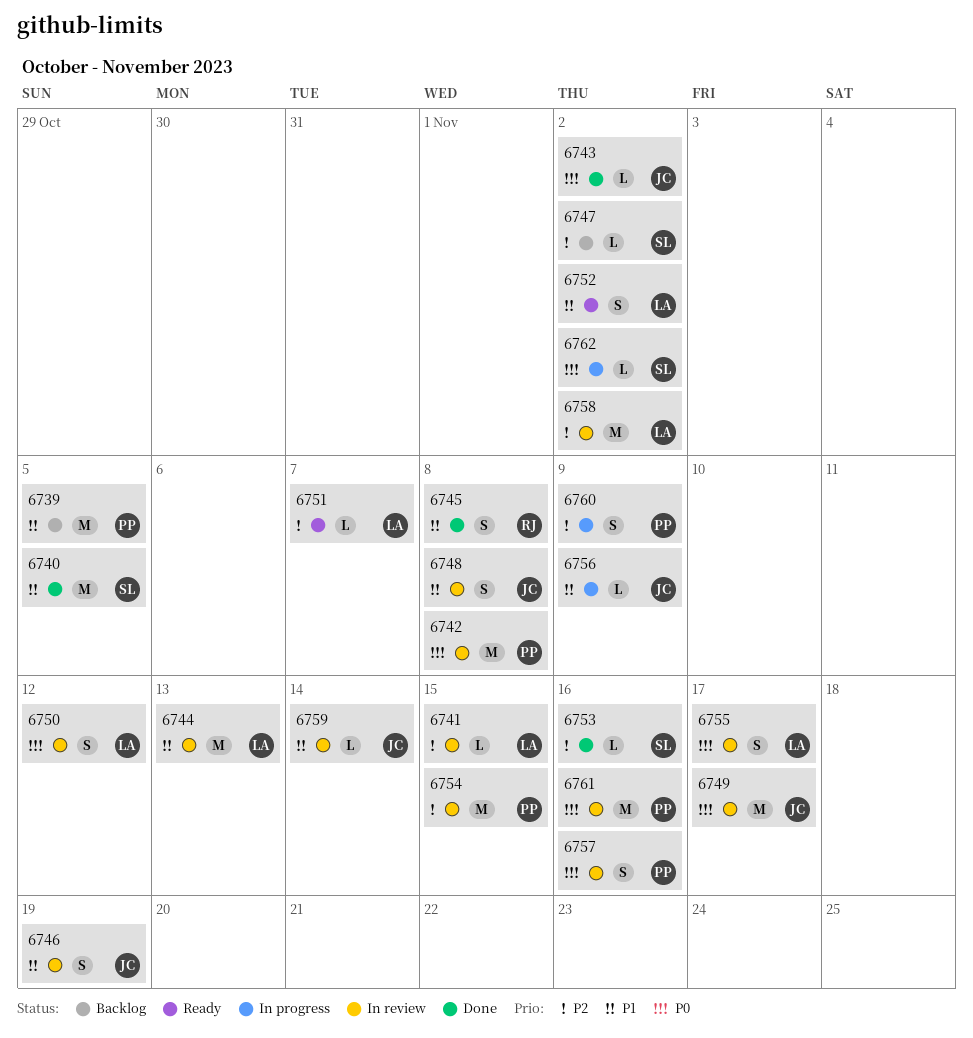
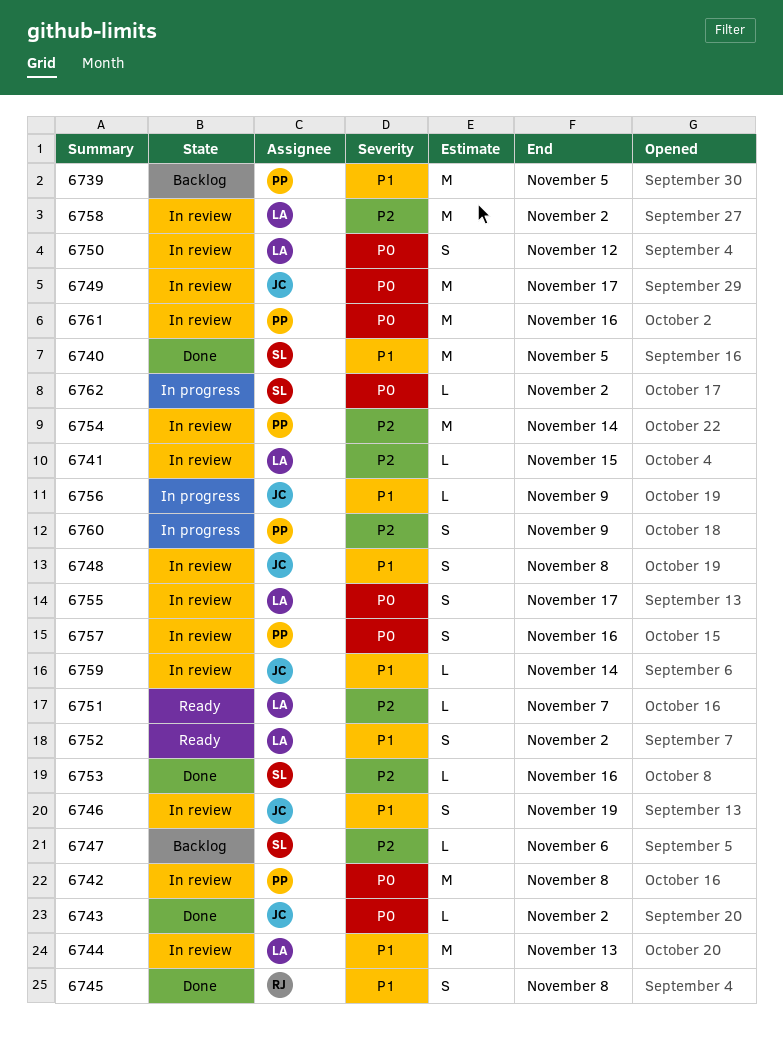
6747, due: Nov 2 -> Nov 6
6754, due: Nov 15 -> Nov 14

